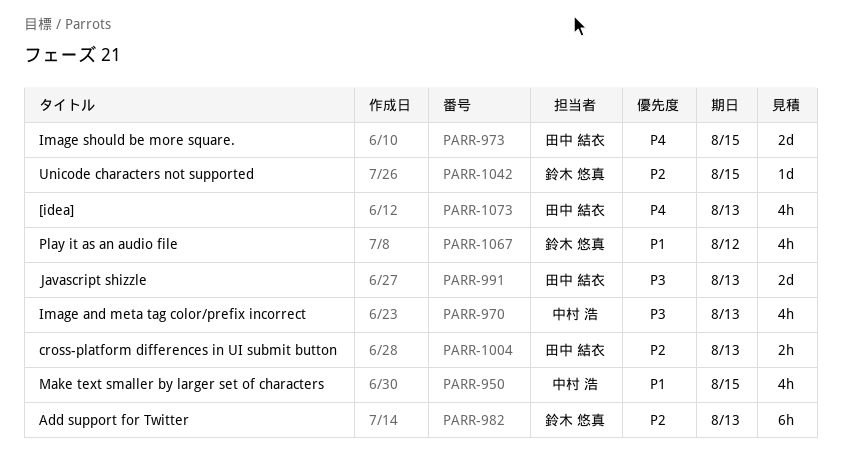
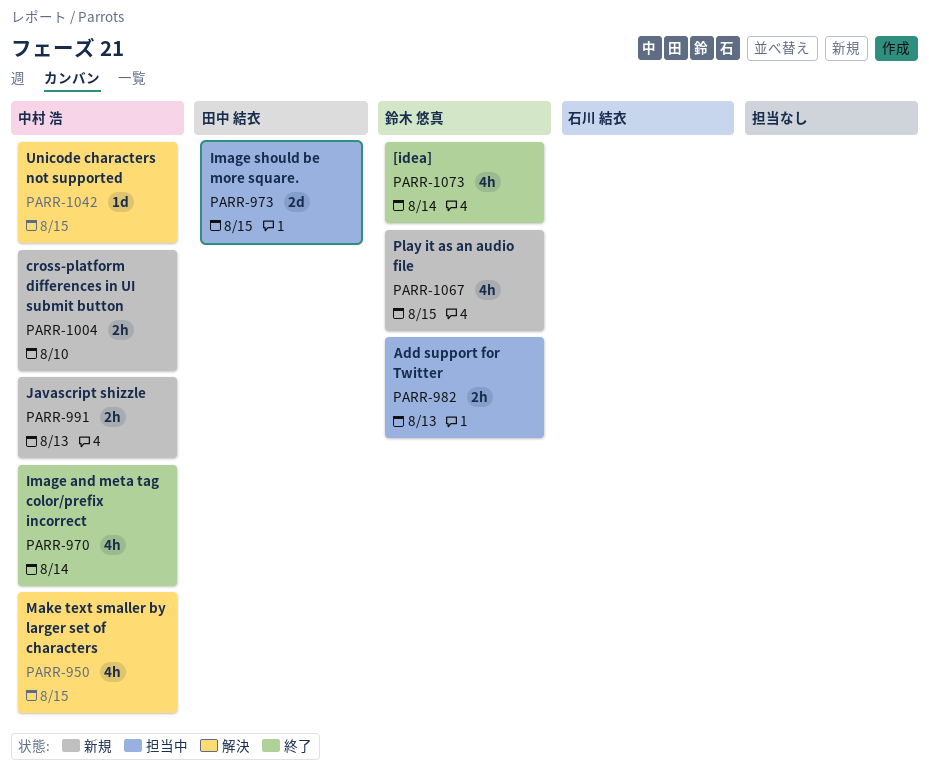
PARR-970, due: Aug 13 -> Aug 14
PARR-982, estimate: 6h -> 2h
PARR-991, owner: 田中 結衣 -> 中村 浩
PARR-991, estimate: 2d -> 2h
PARR-1004, owner: 田中 結衣 -> 中村 浩
PARR-1004, due: Aug 13 -> Aug 10
PARR-1042, owner: 鈴木 悠真 -> 中村 浩
PARR-1067, due: Aug 12 -> Aug 15
PARR-1073, owner: 田中 結衣 -> 鈴木 悠真
PARR-1073, due: Aug 13 -> Aug 14

